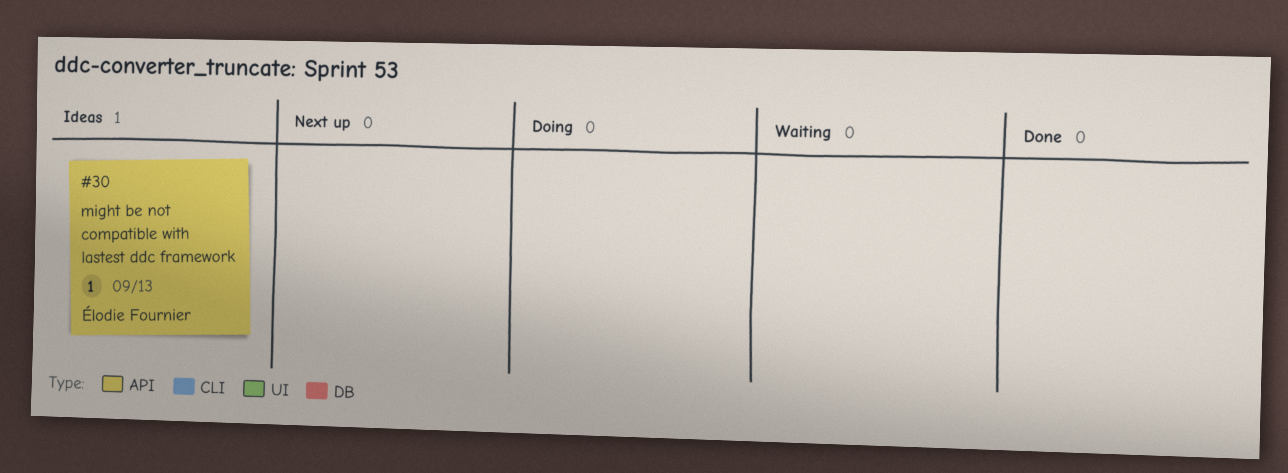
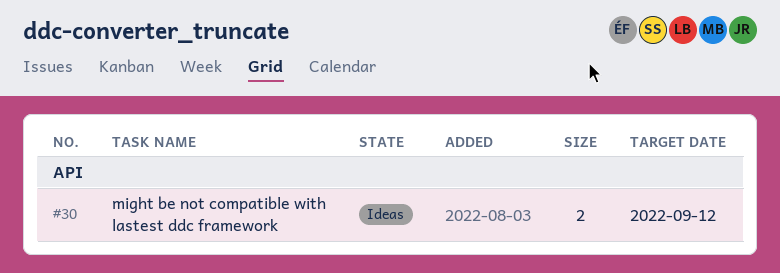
#30, estimate: 1 -> 2
#30, due: Sep 13 -> Sep 12

